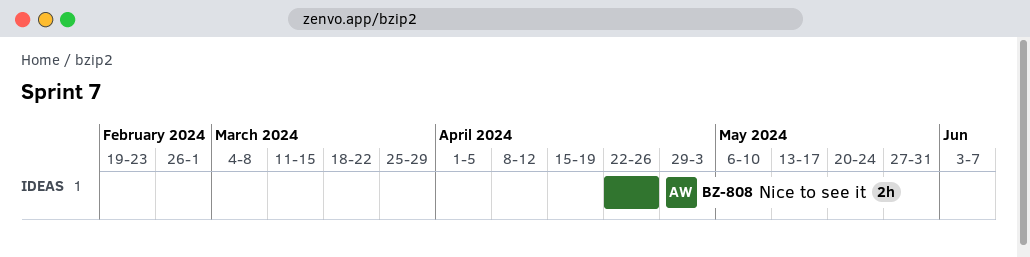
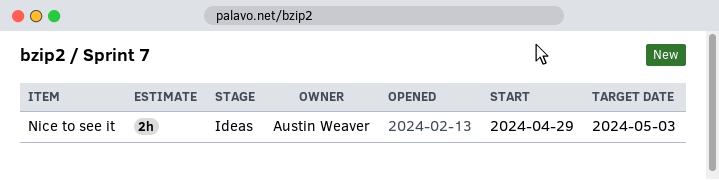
Nice to see it, start: Apr 22 -> Apr 29
Nice to see it, due: Apr 26 -> May 3

